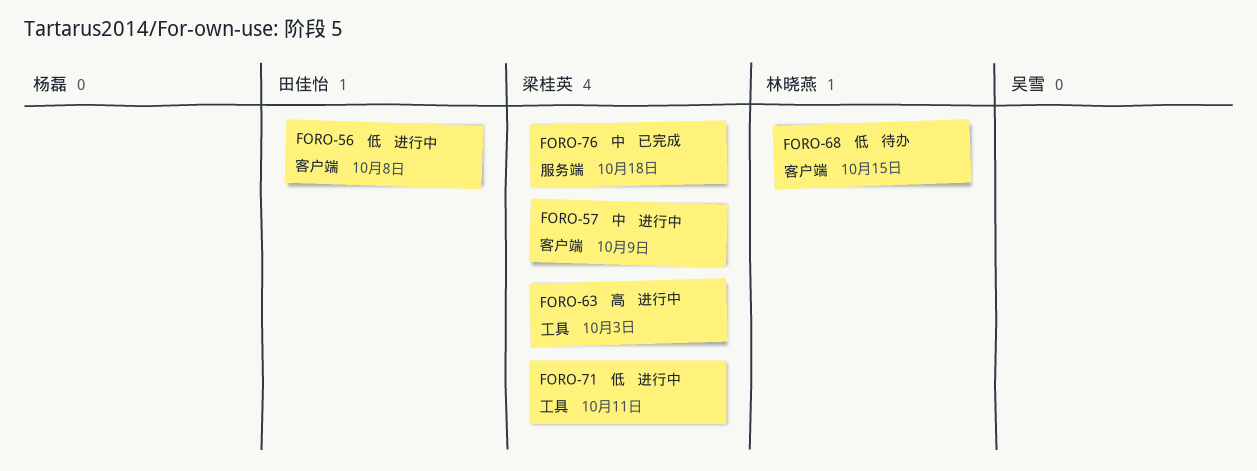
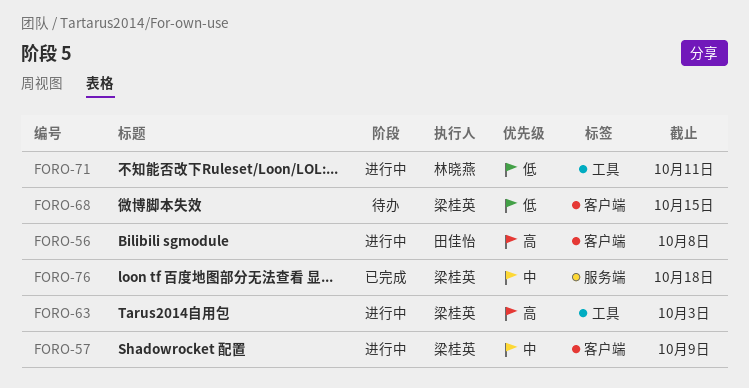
FORO-56, priority: 低 -> 高
FORO-68, owner: 林晓燕 -> 梁桂英
FORO-71, owner: 梁桂英 -> 林晓燕

